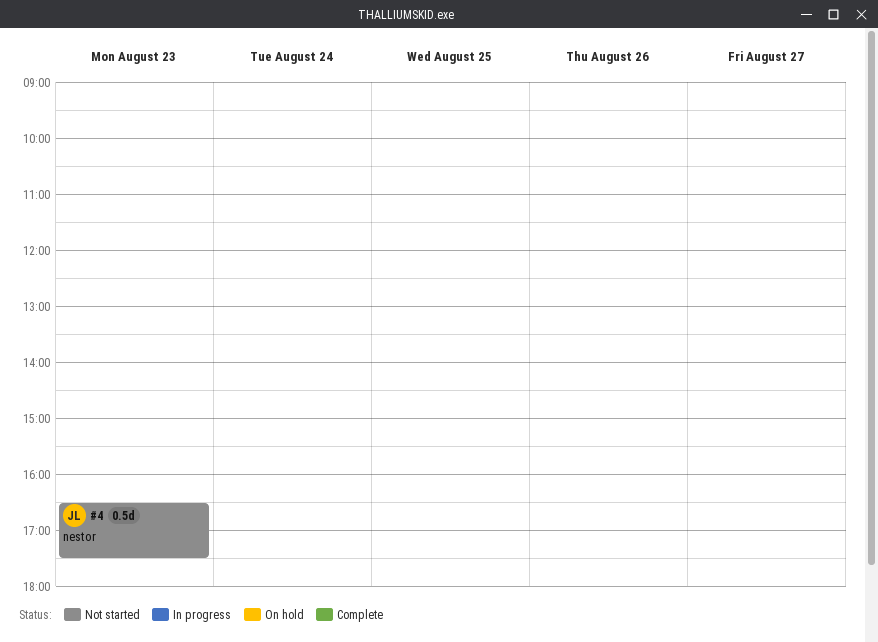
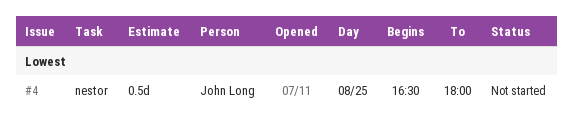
#4, day: Aug 23 -> Aug 25
#4, ends: 17:30 -> 18:00

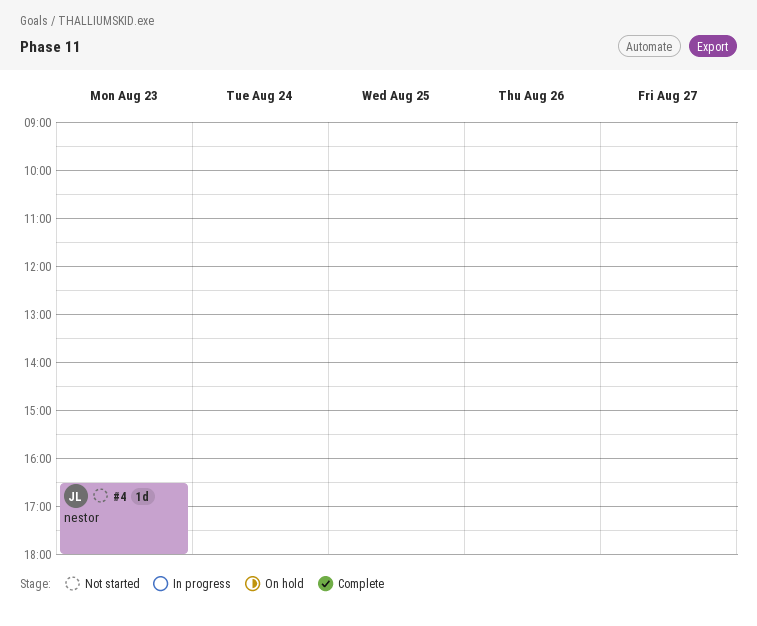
#4, estimate: 0.5d -> 1d
#4, day: Aug 25 -> Aug 23

